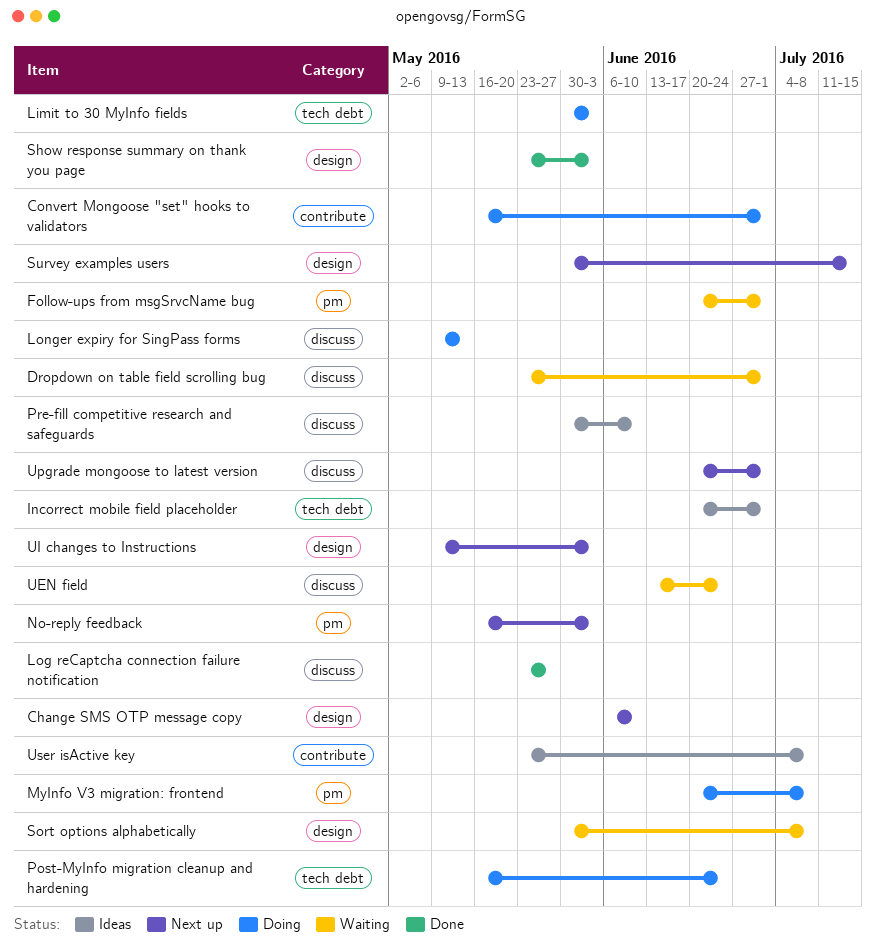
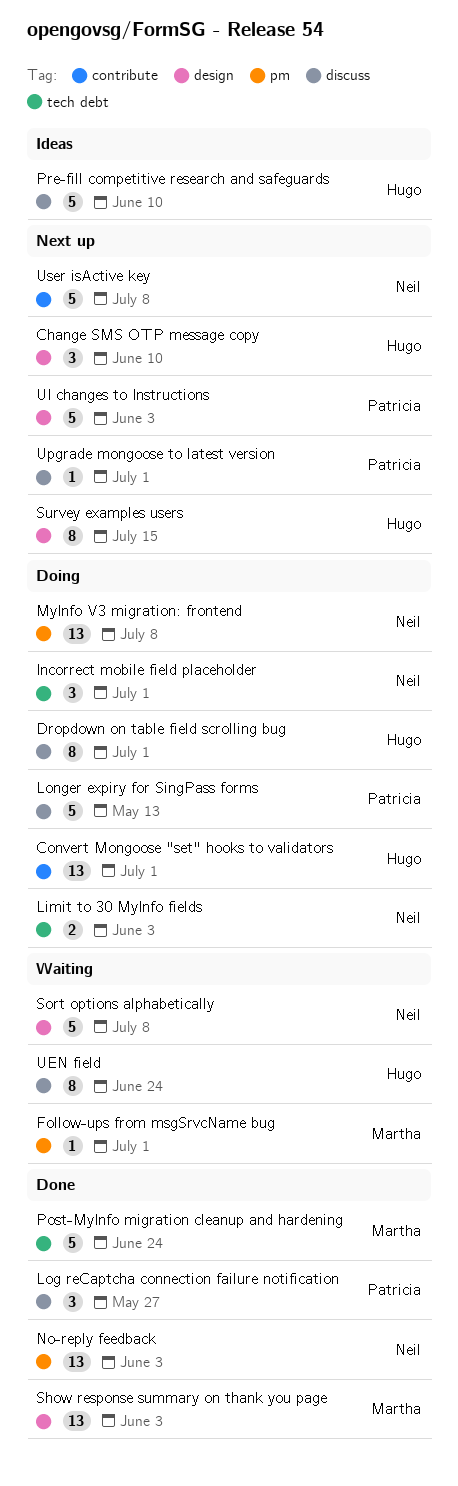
Dropdown on table field scrolling bug, status: Waiting -> Doing
Incorrect mobile field placeholder, status: Ideas -> Doing
No-reply feedback, status: Next up -> Done
Post-MyInfo migration cleanup and hardening, status: Doing -> Done
User isActive key, status: Ideas -> Next up

